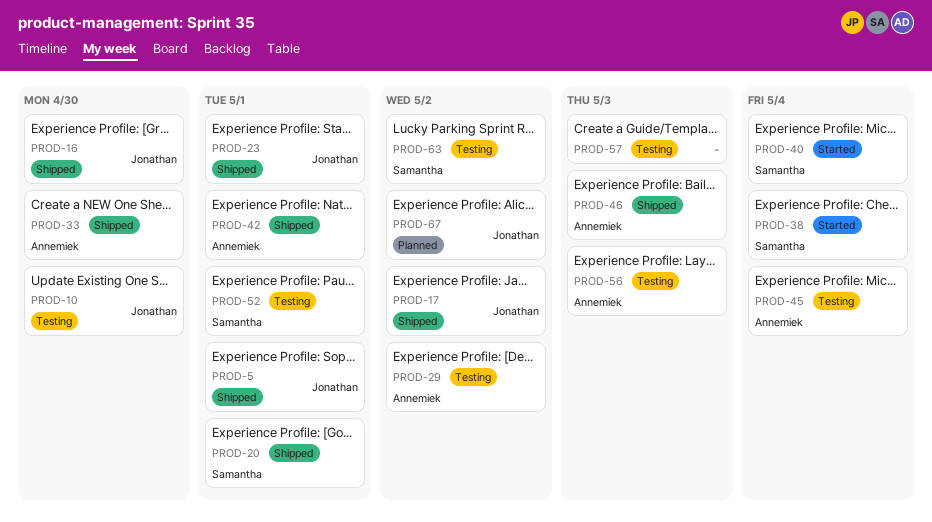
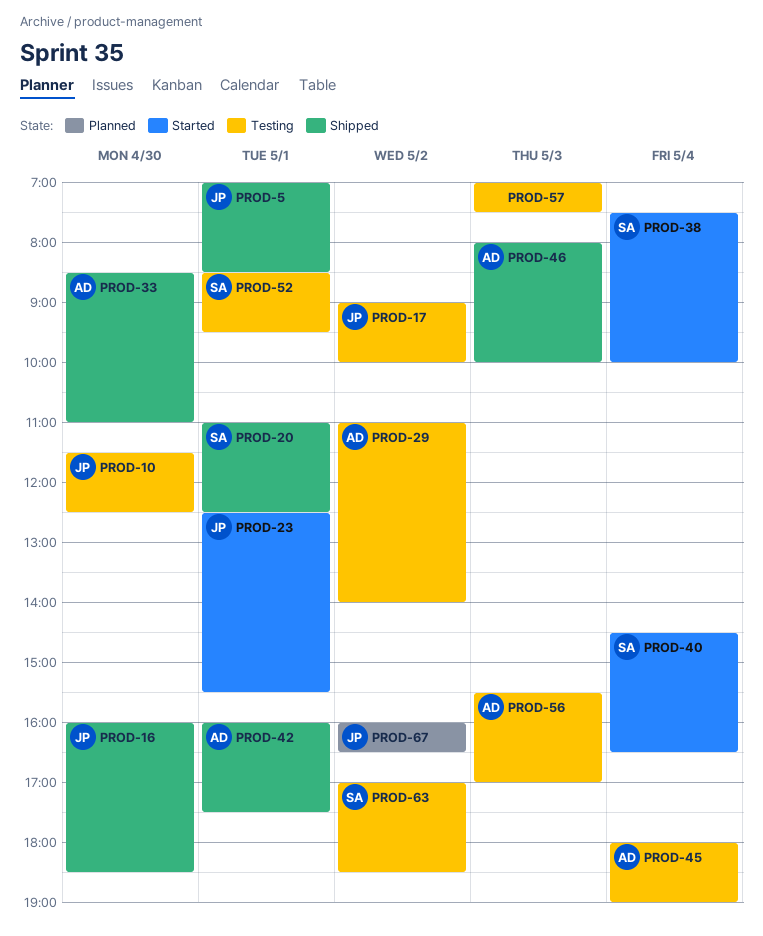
PROD-17, status: Shipped -> Testing
PROD-23, status: Shipped -> Started

